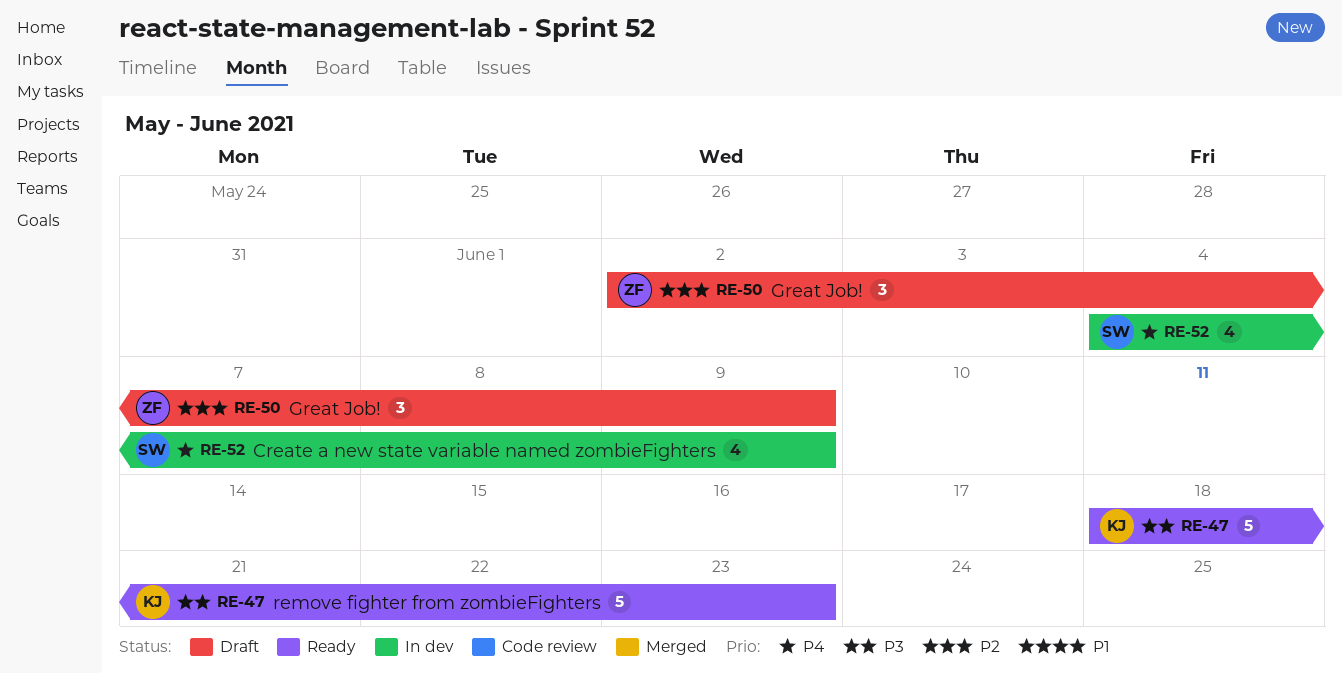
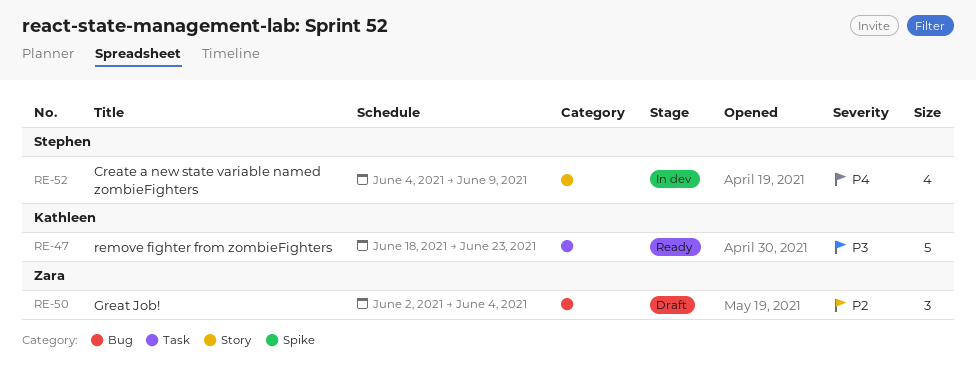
RE-50, due: Jun 9 -> Jun 4

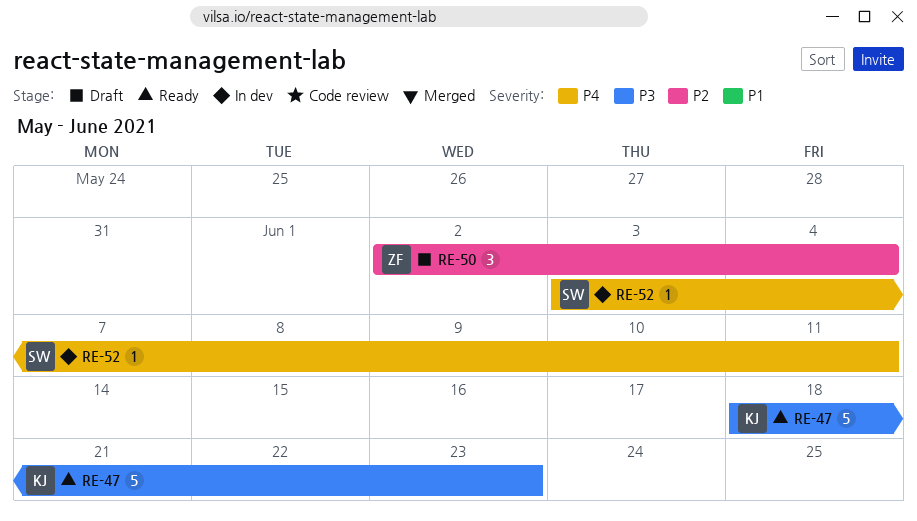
RE-52, estimate: 4 -> 1
RE-52, start: Jun 4 -> Jun 3
RE-52, due: Jun 9 -> Jun 11

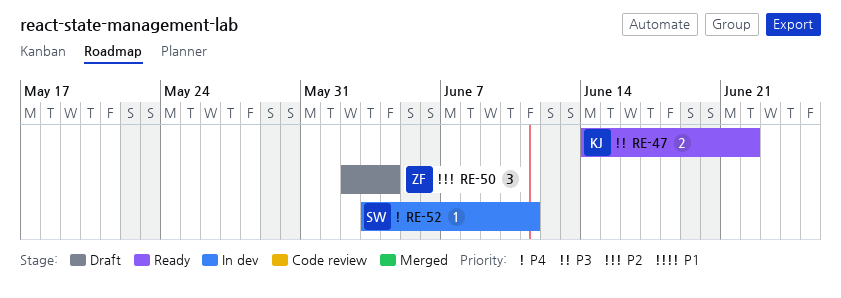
RE-47, estimate: 5 -> 2
RE-47, start: Jun 18 -> Jun 14
RE-47, due: Jun 23 -> Jun 22

